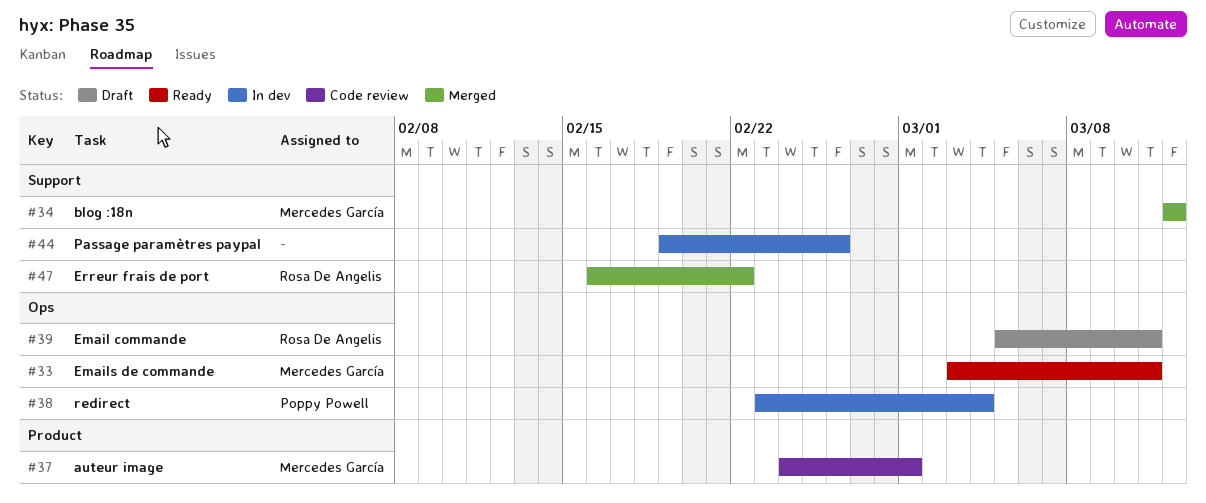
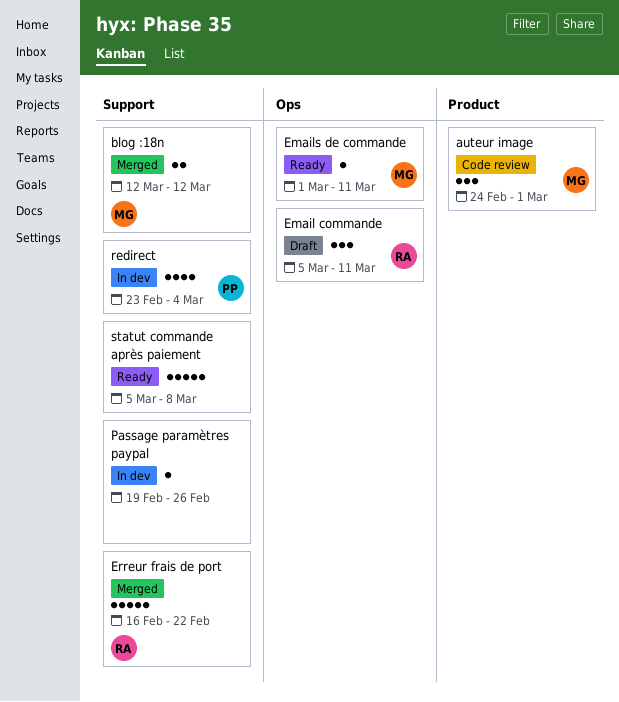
Emails de commande, start: Mar 3 -> Mar 1
redirect, label: Ops -> Support
statut commande après paiement: none -> present

